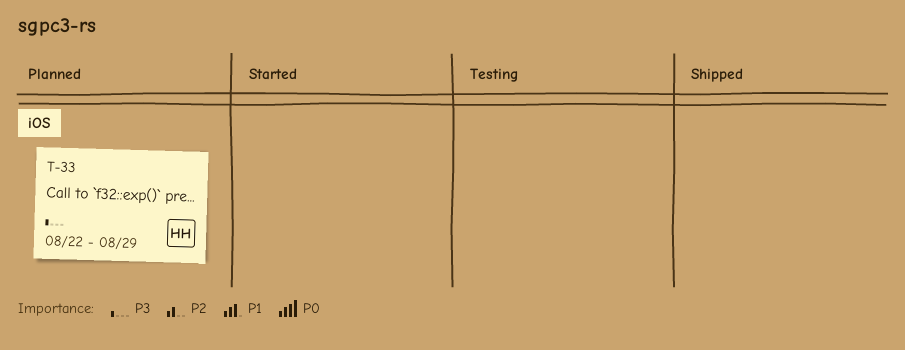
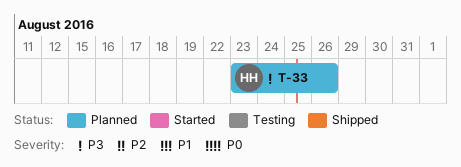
T-33, start: Aug 22 -> Aug 23
T-33, due: Aug 29 -> Aug 26

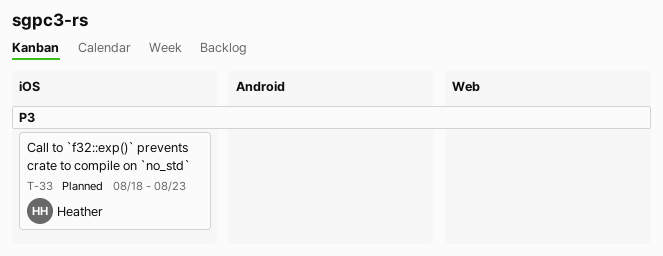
T-33, start: Aug 23 -> Aug 18
T-33, due: Aug 26 -> Aug 23

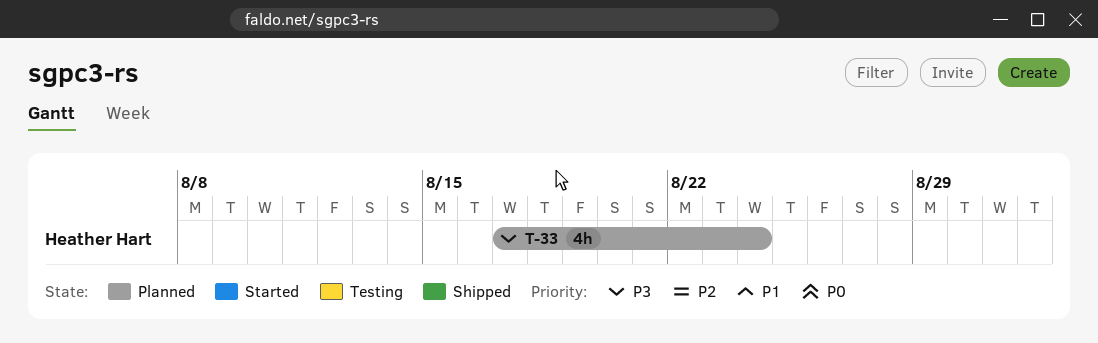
T-33, start: Aug 18 -> Aug 17
T-33, due: Aug 23 -> Aug 24

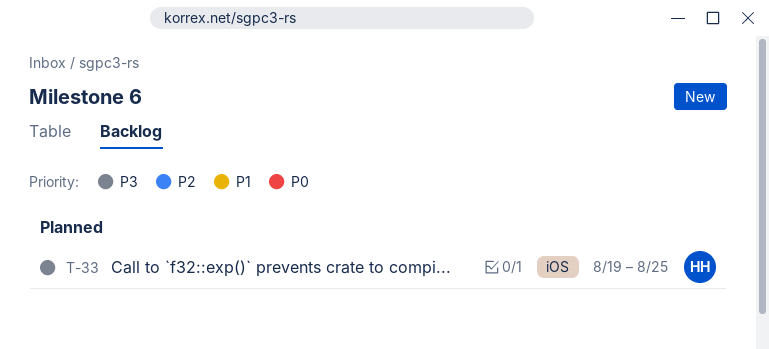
T-33, start: Aug 17 -> Aug 19
T-33, due: Aug 24 -> Aug 25

